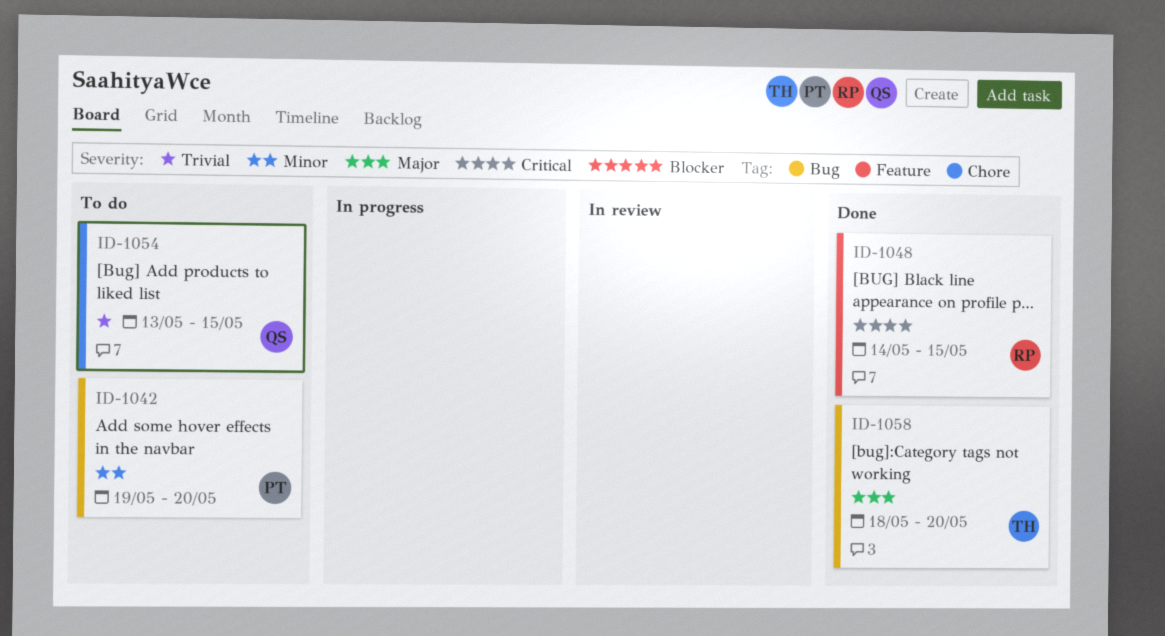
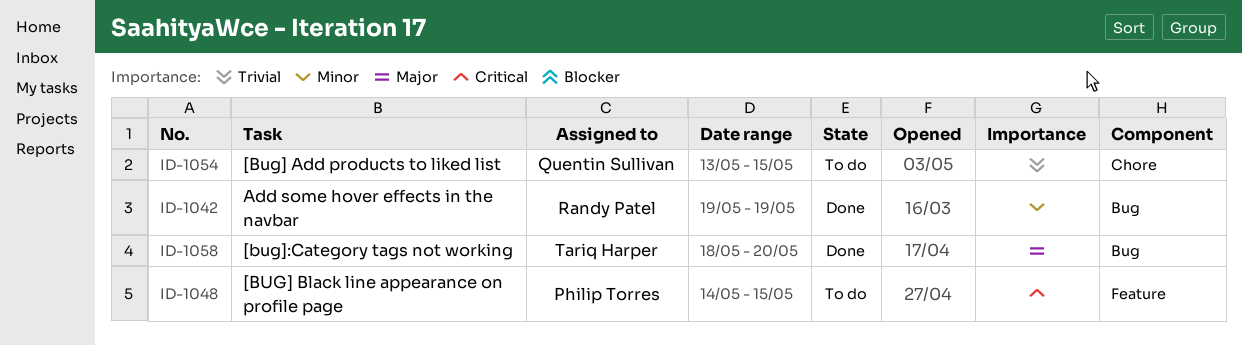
ID-1042, status: To do -> Done
ID-1042, owner: Philip Torres -> Randy Patel
ID-1042, due: May 20 -> May 19
ID-1048, status: Done -> To do
ID-1048, owner: Randy Patel -> Philip Torres

